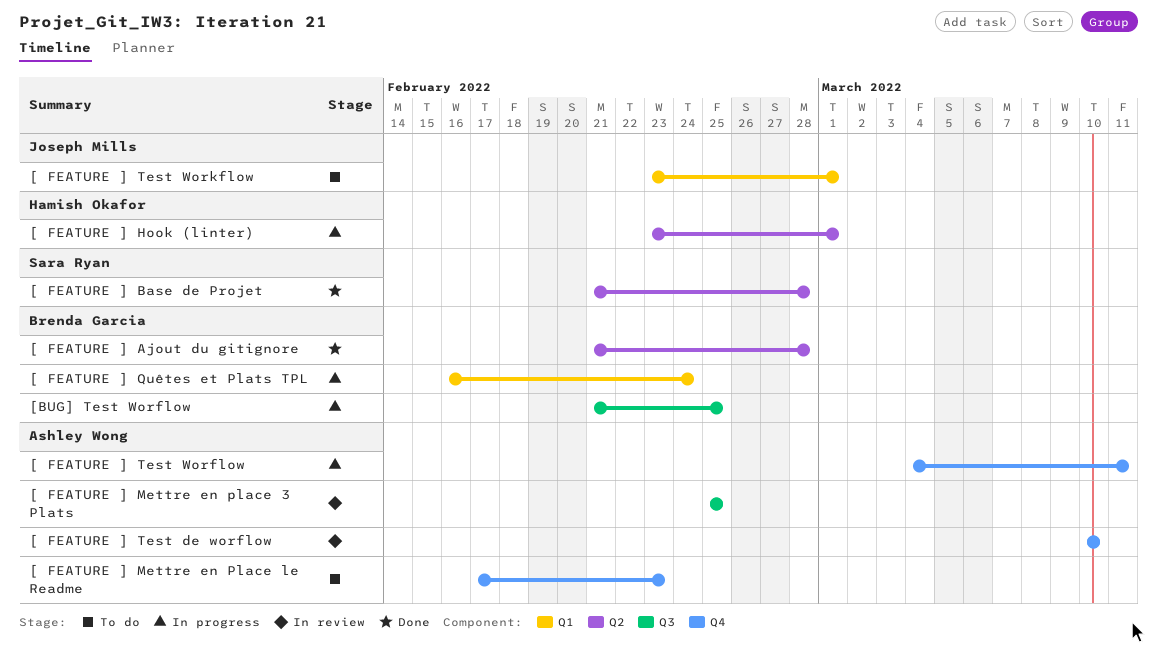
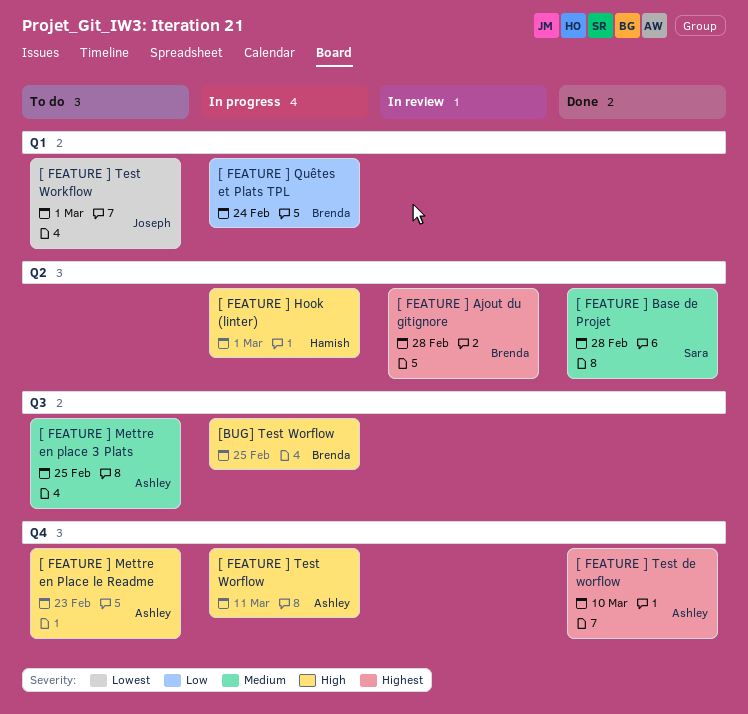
[ FEATURE ] Ajout du gitignore, status: Done -> In review
[ FEATURE ] Mettre en place 3 Plats, status: In review -> To do
[ FEATURE ] Test de worflow, status: In review -> Done

